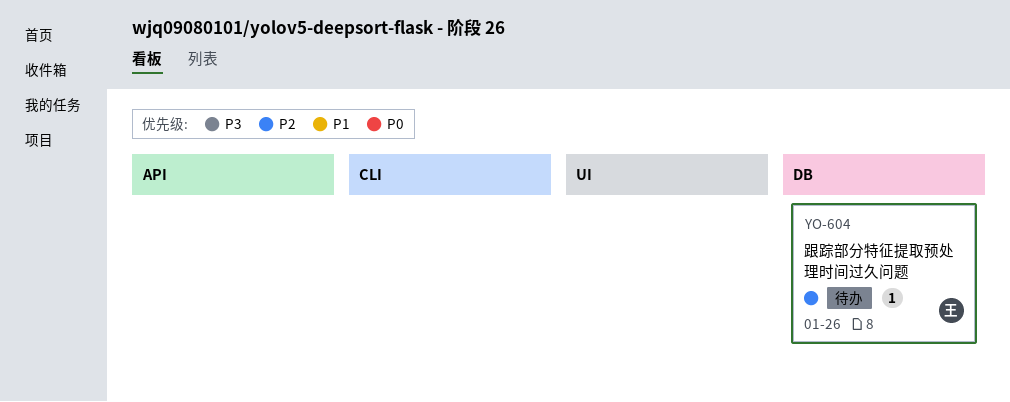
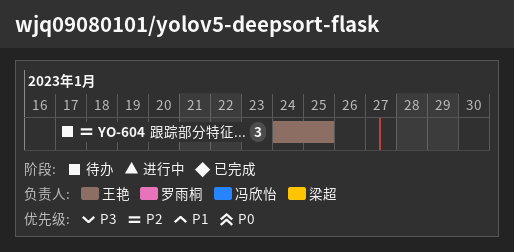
YO-604, estimate: 1 -> 3
YO-604, due: Jan 26 -> Jan 25

